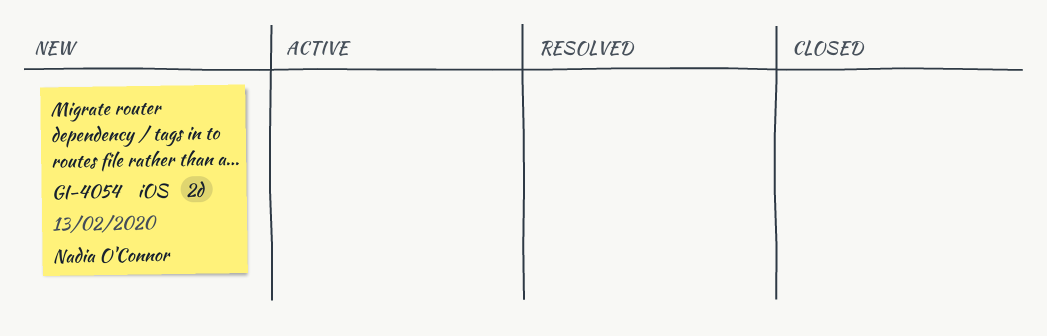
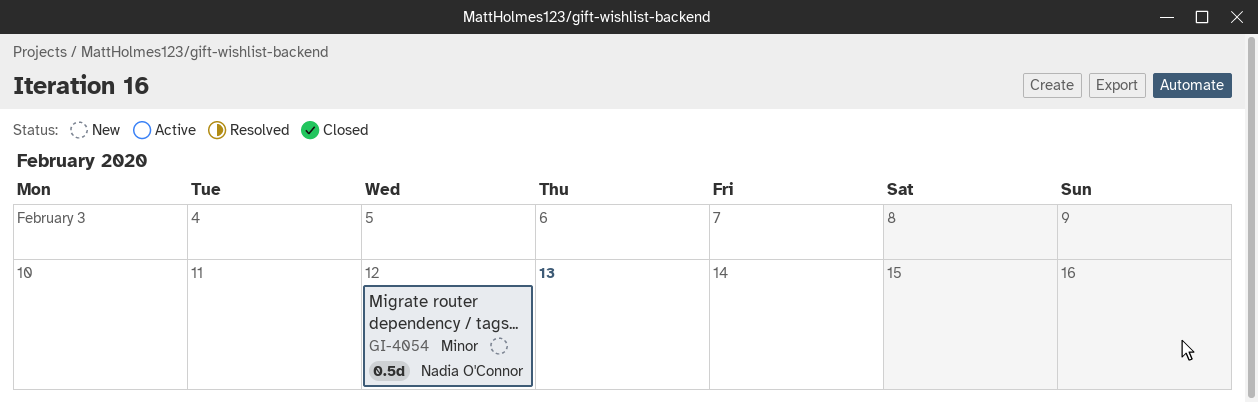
GI-4054, estimate: 2d -> 0.5d
GI-4054, due: Feb 13 -> Feb 12

